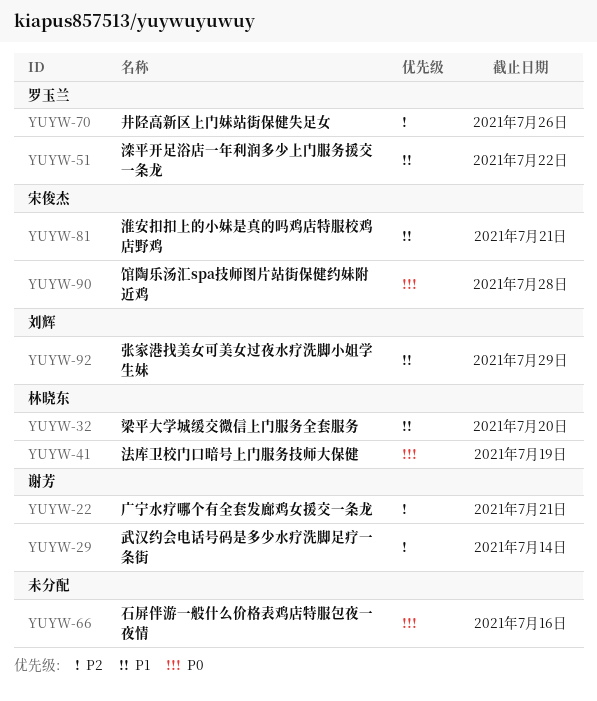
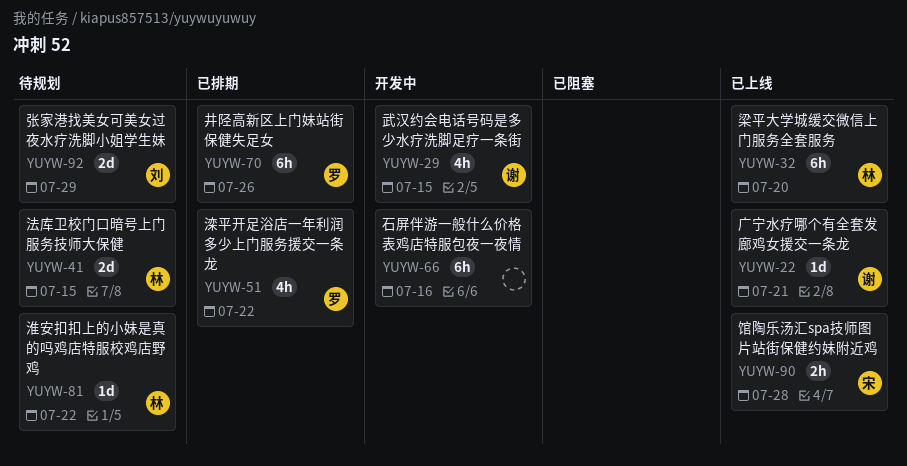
YUYW-29, due: Jul 14 -> Jul 15
YUYW-41, due: Jul 19 -> Jul 15
YUYW-81, owner: 宋俊杰 -> 林晓东
YUYW-81, due: Jul 21 -> Jul 22

